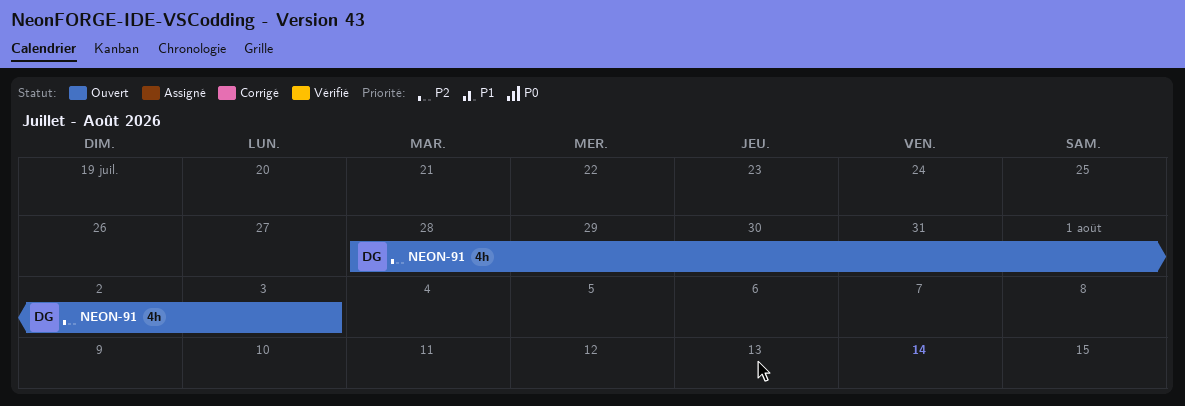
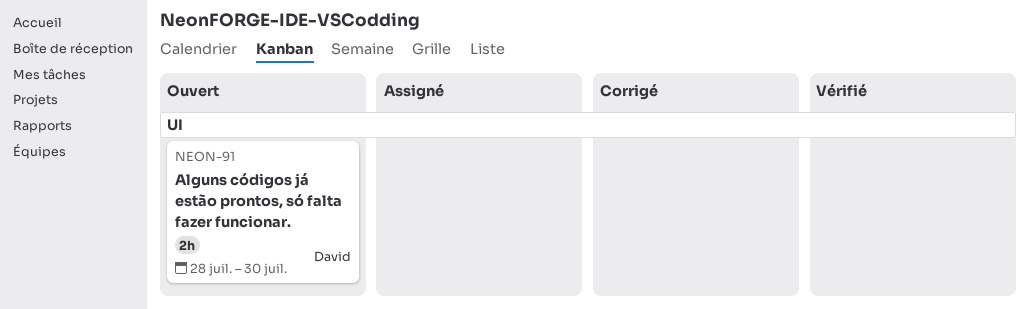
NEON-91, estimate: 4h -> 2h
NEON-91, due: Aug 3 -> Jul 30

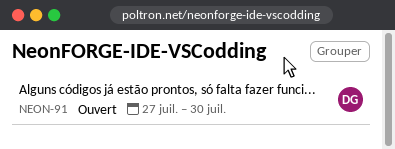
NEON-91, start: Jul 28 -> Jul 27

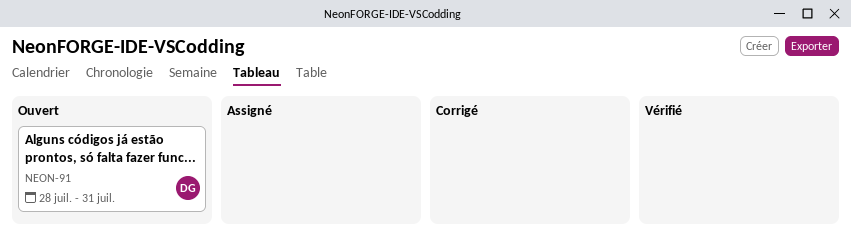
NEON-91, start: Jul 27 -> Jul 28
NEON-91, due: Jul 30 -> Jul 31

